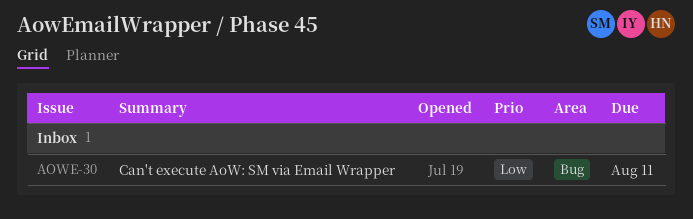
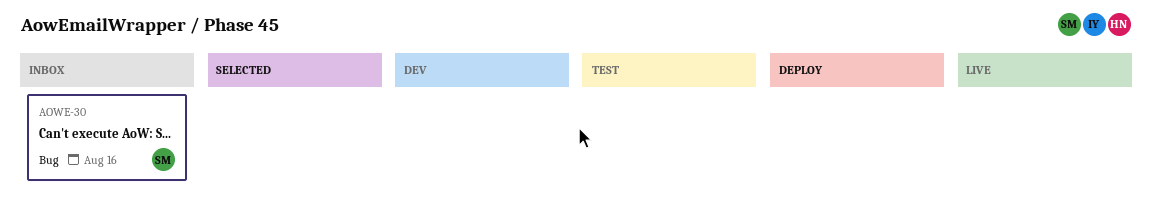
AOWE-30, due: Aug 11 -> Aug 16

